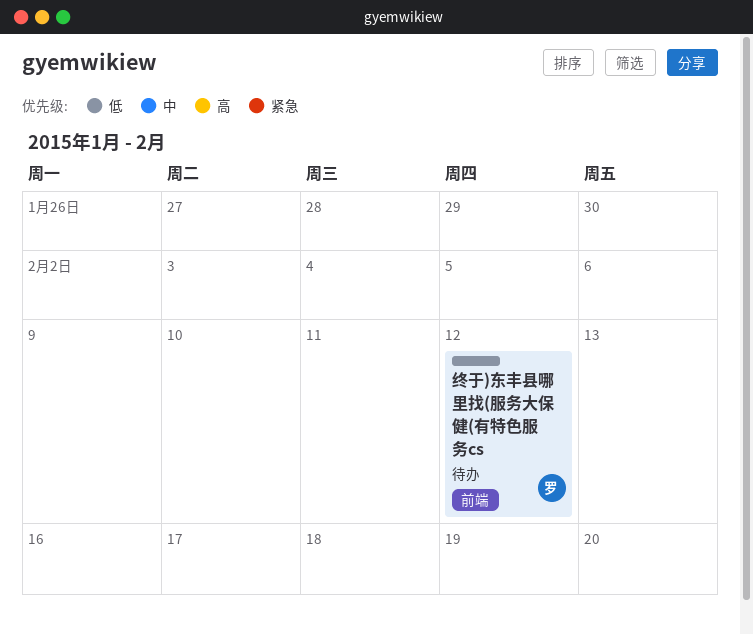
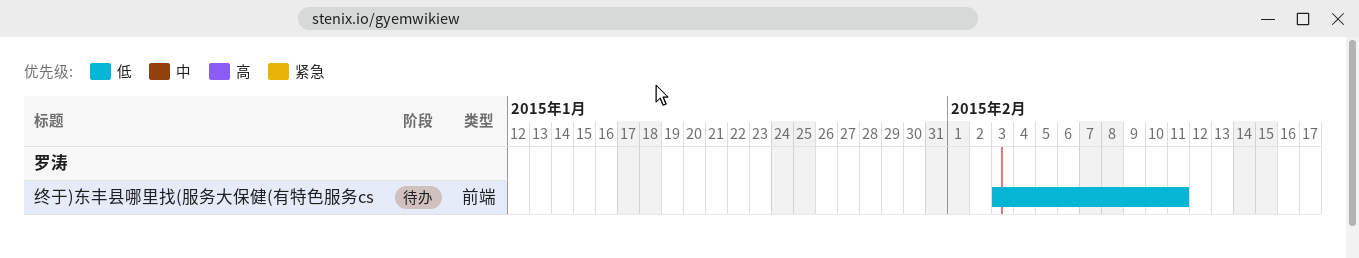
终于)东丰县哪里找(服务大保健(有特色服务cs, due: Feb 12 -> Feb 11

